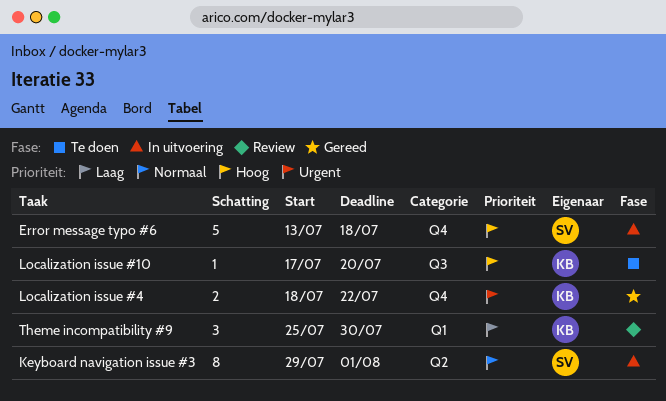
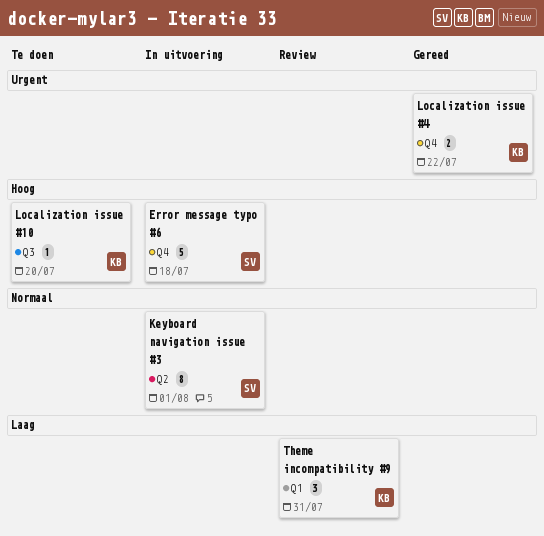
Theme incompatibility #9, due: Jul 30 -> Jul 31

